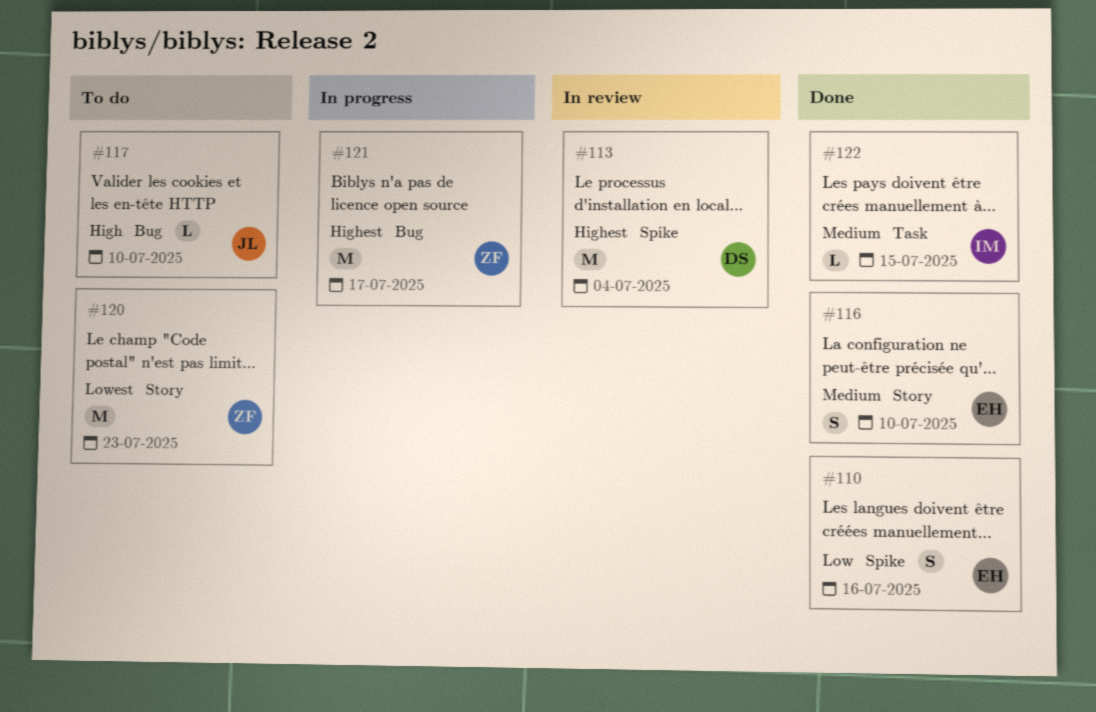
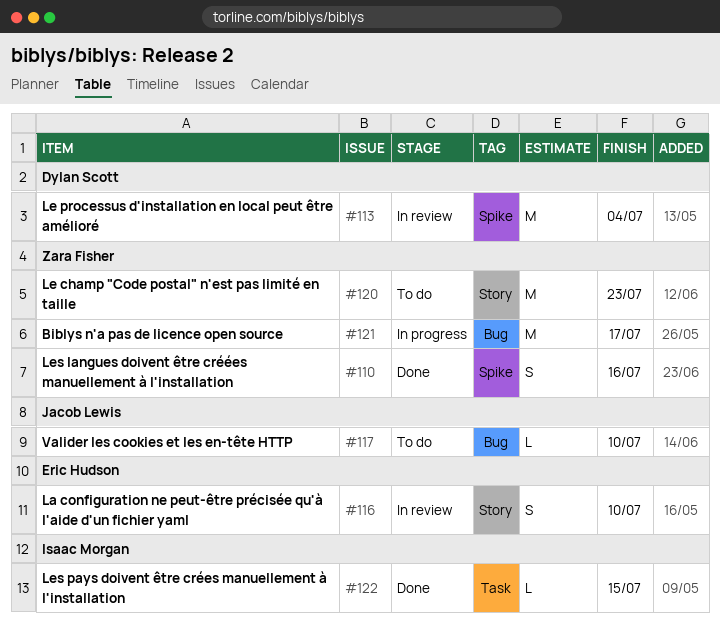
#110, owner: Eric Hudson -> Zara Fisher
#116, status: Done -> In review

